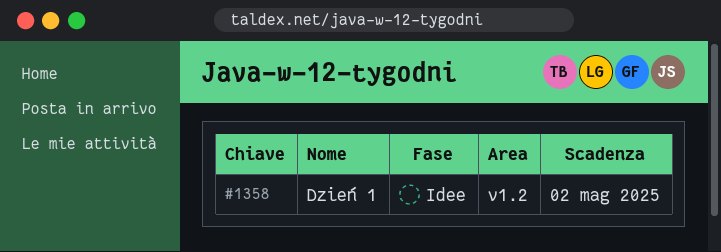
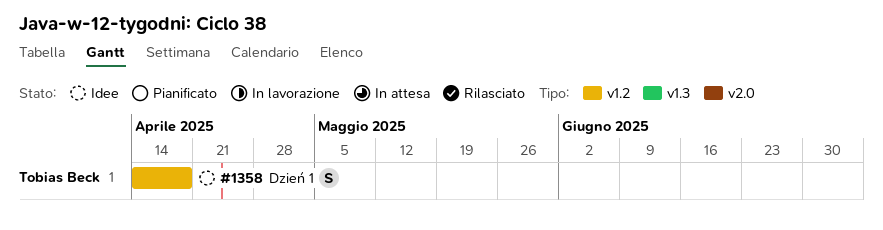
#1358, due: May 2 -> Apr 18

